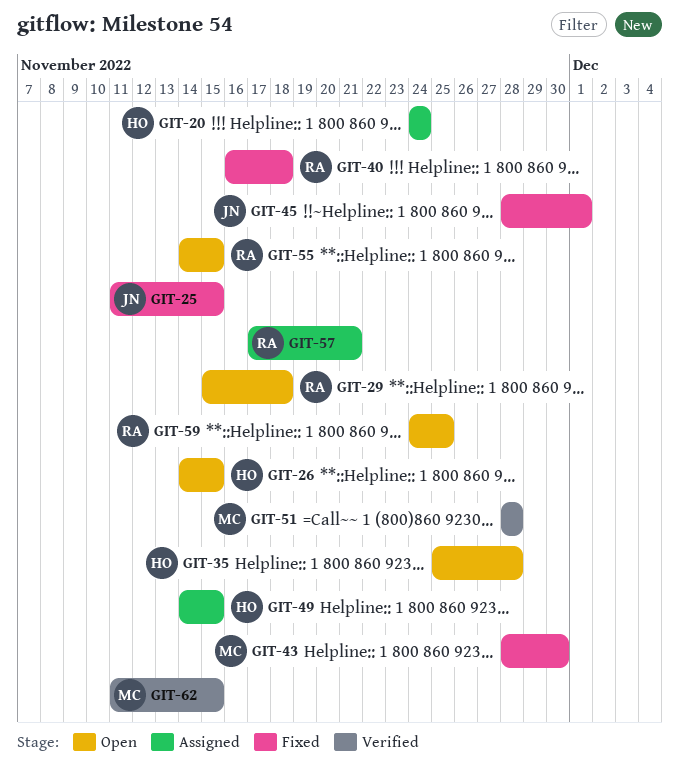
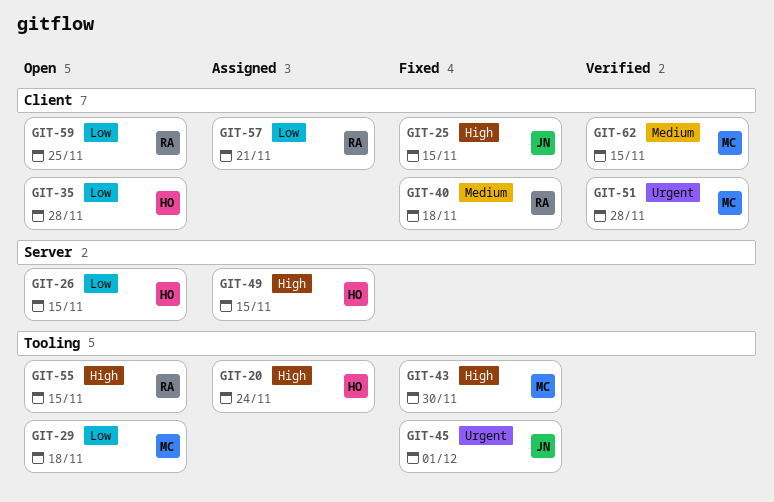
GIT-29, owner: RA -> MC

